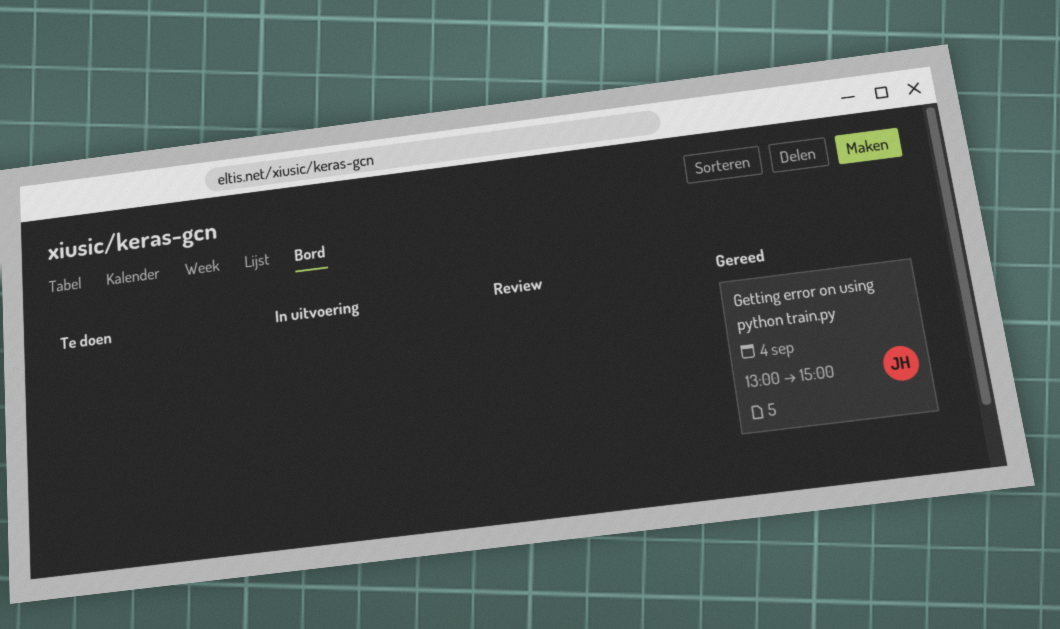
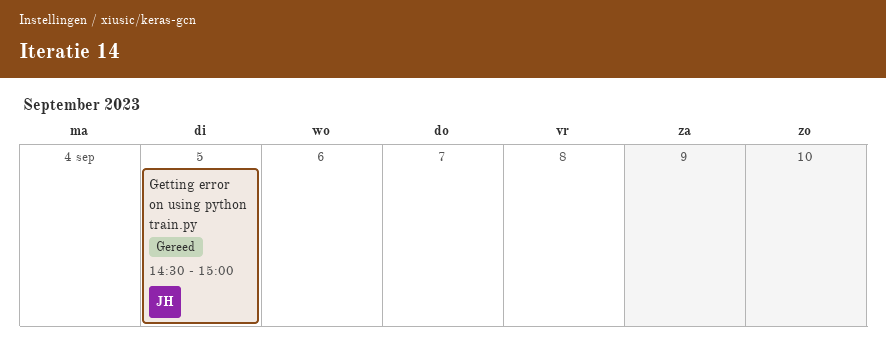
Getting error on using python train.py, day: Sep 4 -> Sep 5
Getting error on using python train.py, begins: 13:00 -> 14:30

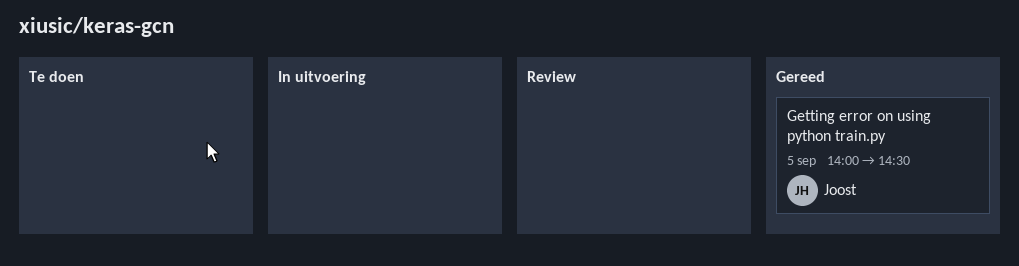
Getting error on using python train.py, begins: 14:30 -> 14:00
Getting error on using python train.py, ends: 15:00 -> 14:30

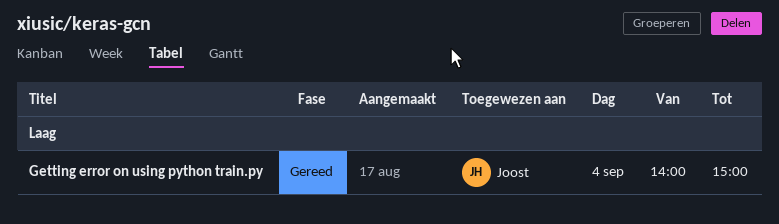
Getting error on using python train.py, day: Sep 5 -> Sep 4
Getting error on using python train.py, ends: 14:30 -> 15:00

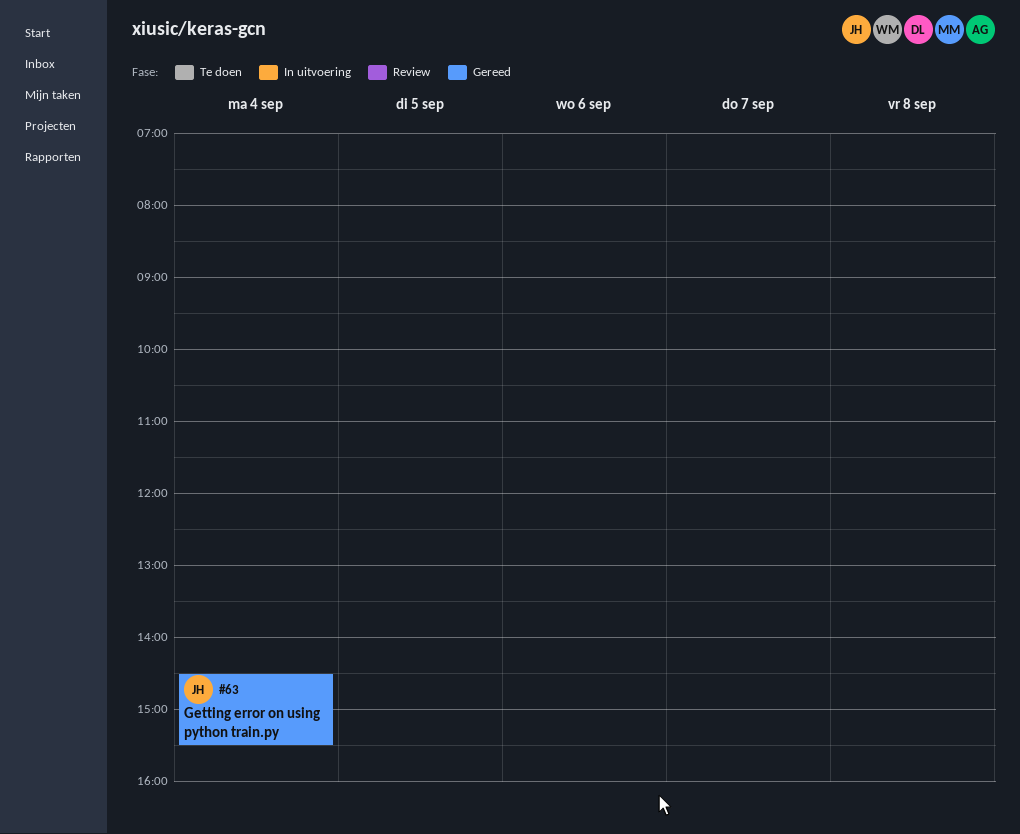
Getting error on using python train.py, begins: 14:00 -> 14:30
Getting error on using python train.py, ends: 15:00 -> 15:30

